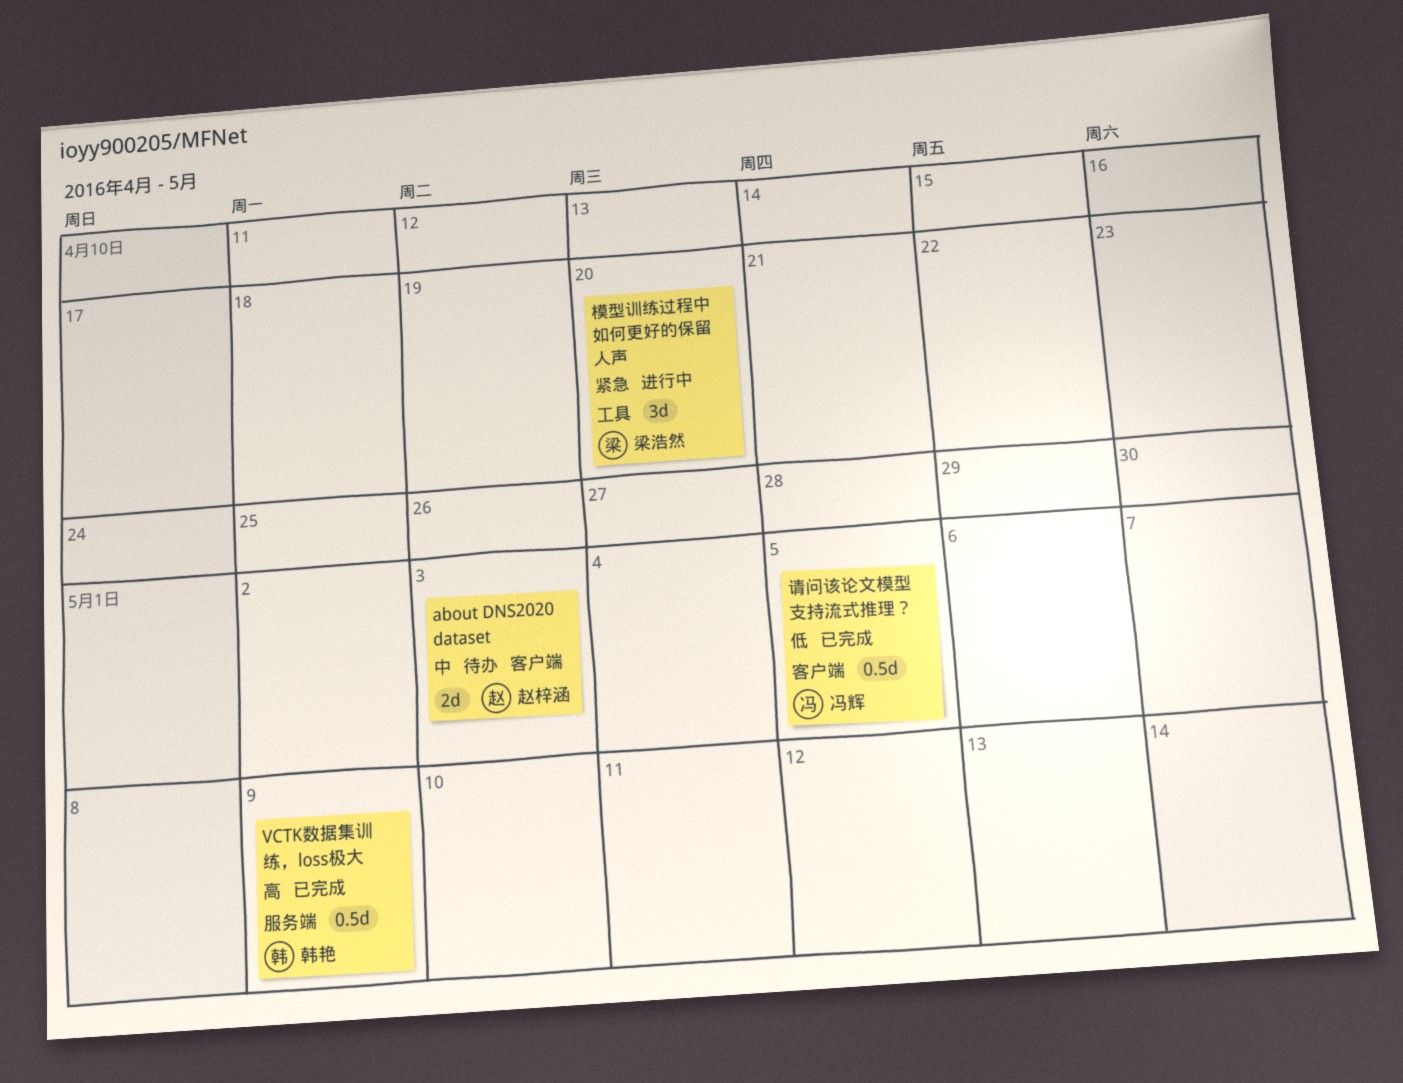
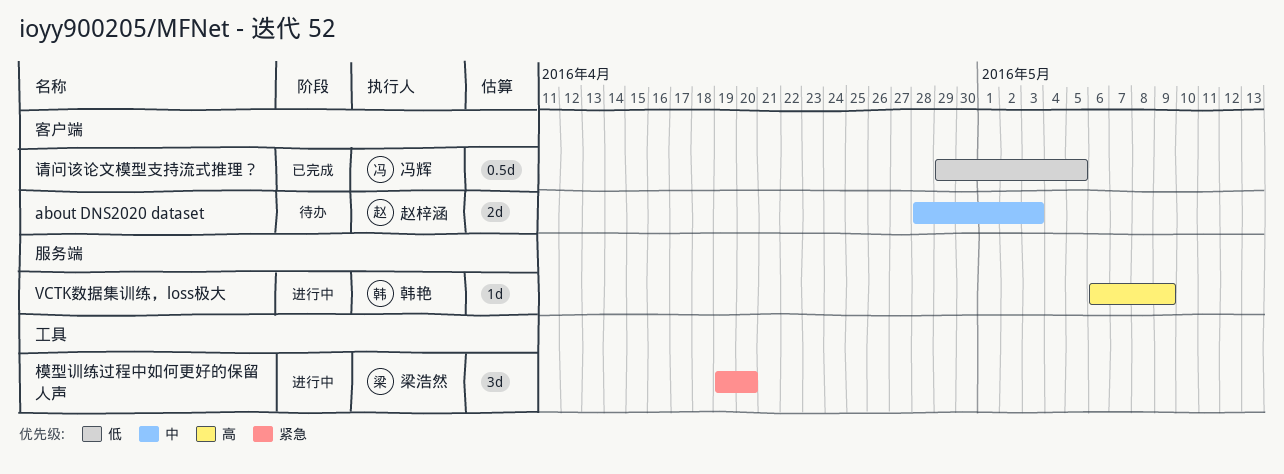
VCTK数据集训练，loss极大, status: 已完成 -> 进行中
VCTK数据集训练，loss极大, estimate: 0.5d -> 1d

